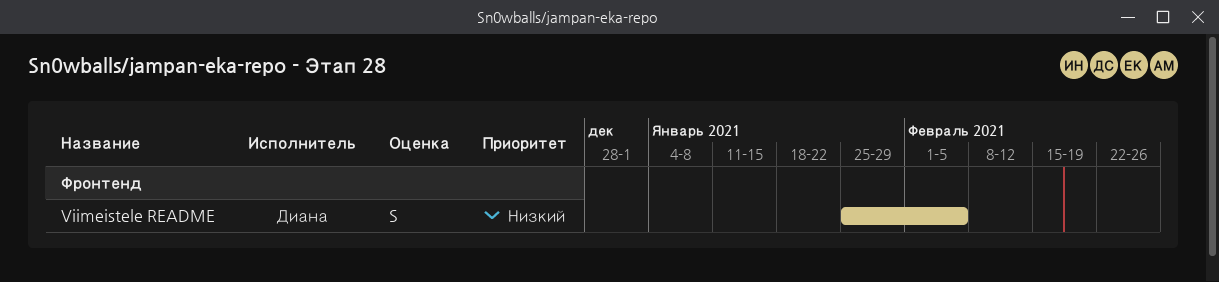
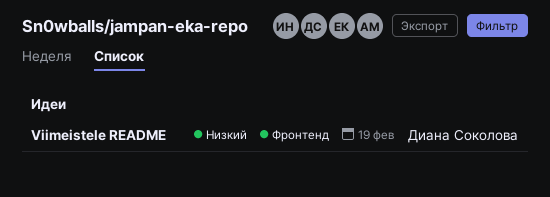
Viimeistele README, due: Feb 5 -> Feb 19

